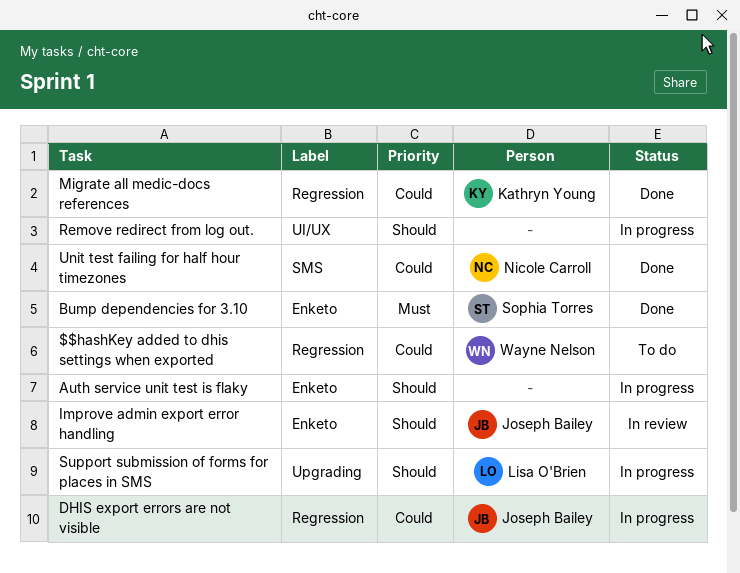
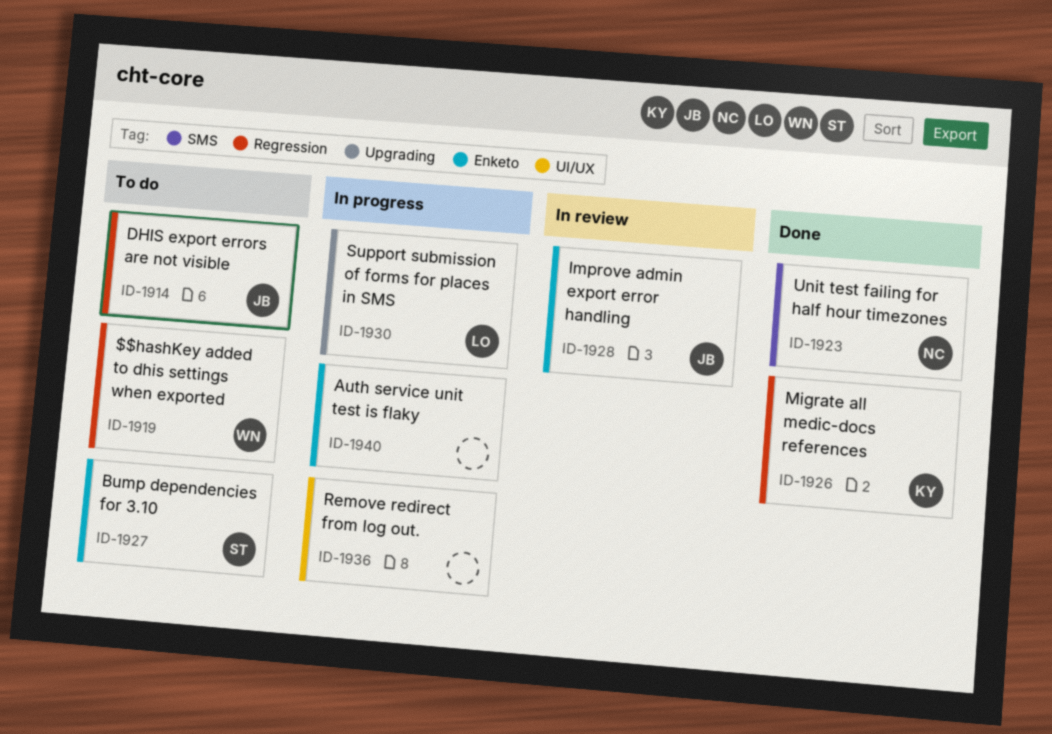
Bump dependencies for 3.10, status: Done -> To do
DHIS export errors are not visible, status: In progress -> To do

